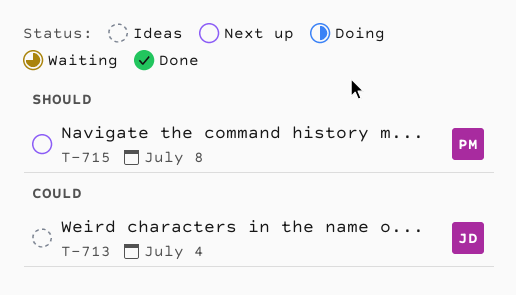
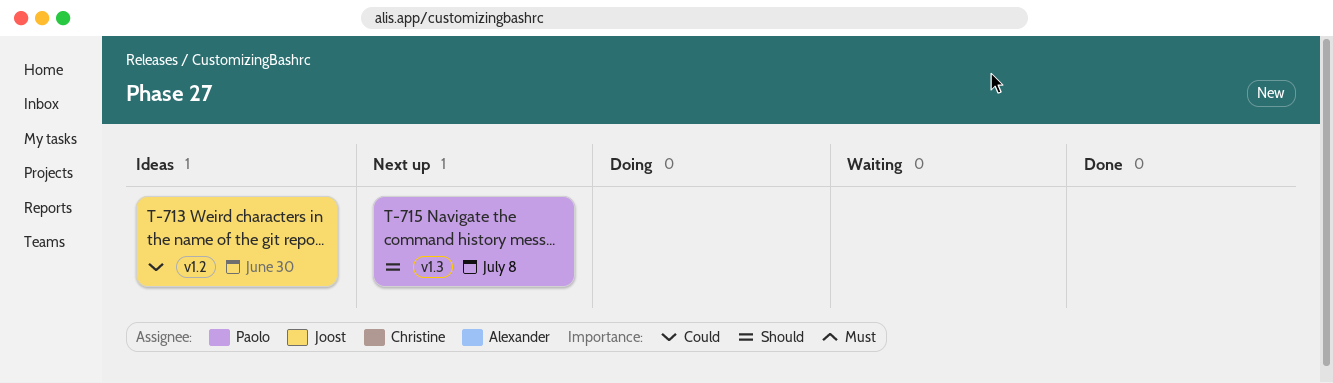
T-713, due: Jul 4 -> Jun 30

